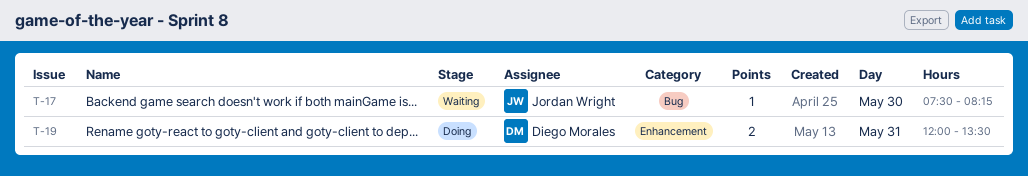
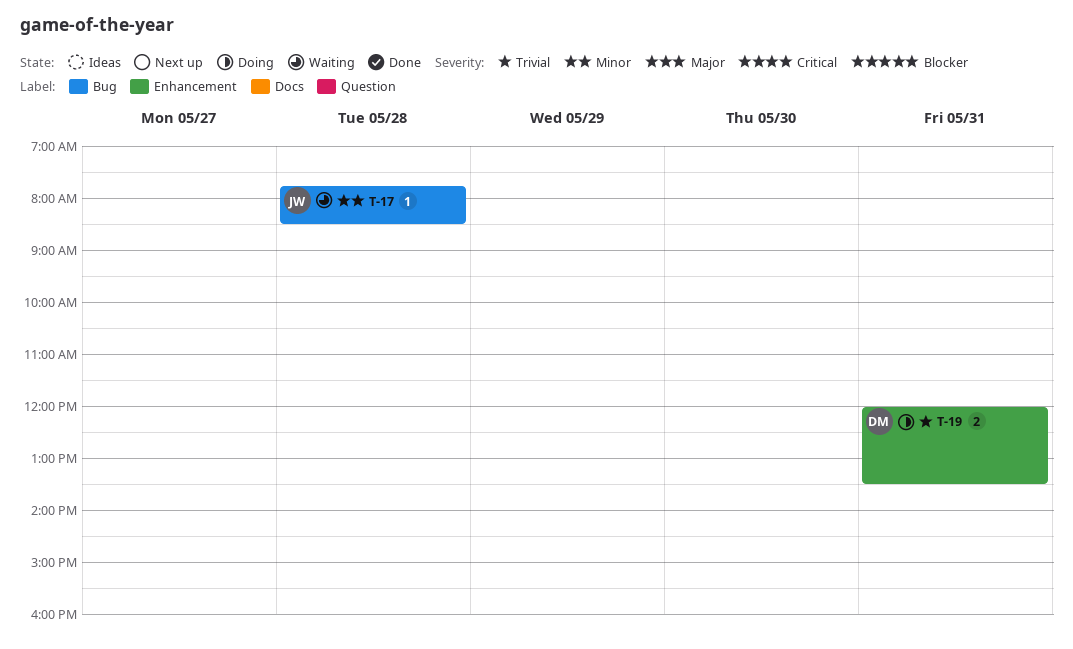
T-17, day: May 30 -> May 28
T-17, begins: 07:30 -> 07:45
T-17, ends: 08:15 -> 08:30

